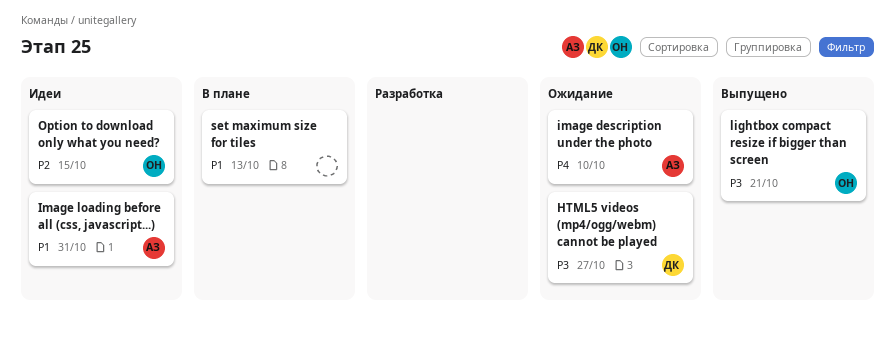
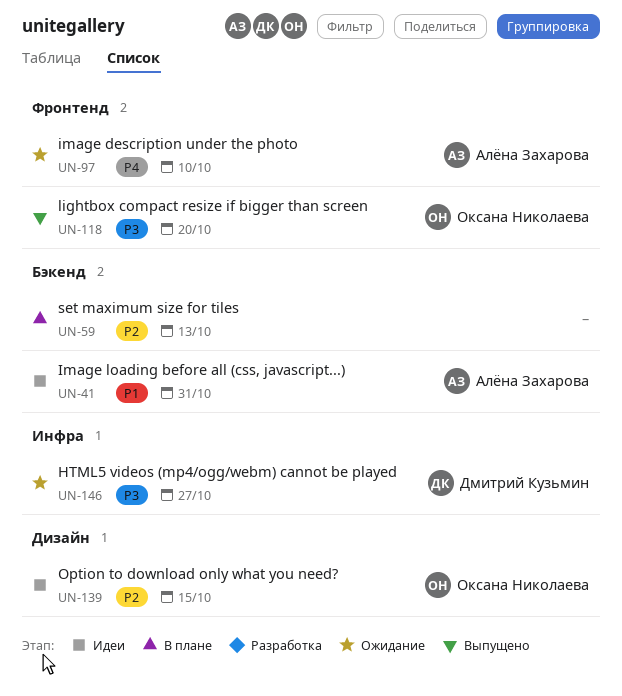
lightbox compact resize if bigger than screen, due: Oct 21 -> Oct 20
set maximum size for tiles, priority: P1 -> P2

